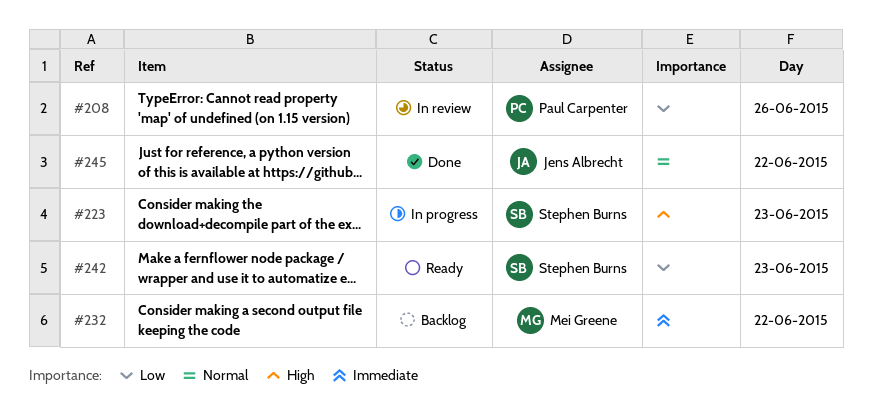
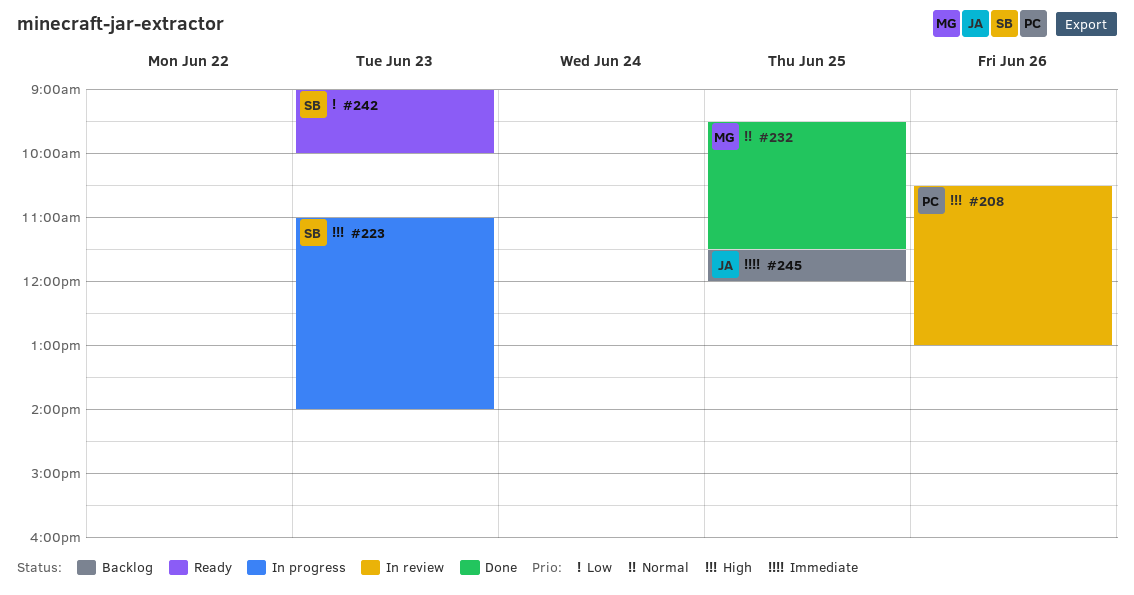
#208, priority: Low -> High
#232, status: Backlog -> Done
#232, priority: Immediate -> Normal
#232, day: Jun 22 -> Jun 25
#245, status: Done -> Backlog
#245, priority: Normal -> Immediate
#245, day: Jun 22 -> Jun 25

